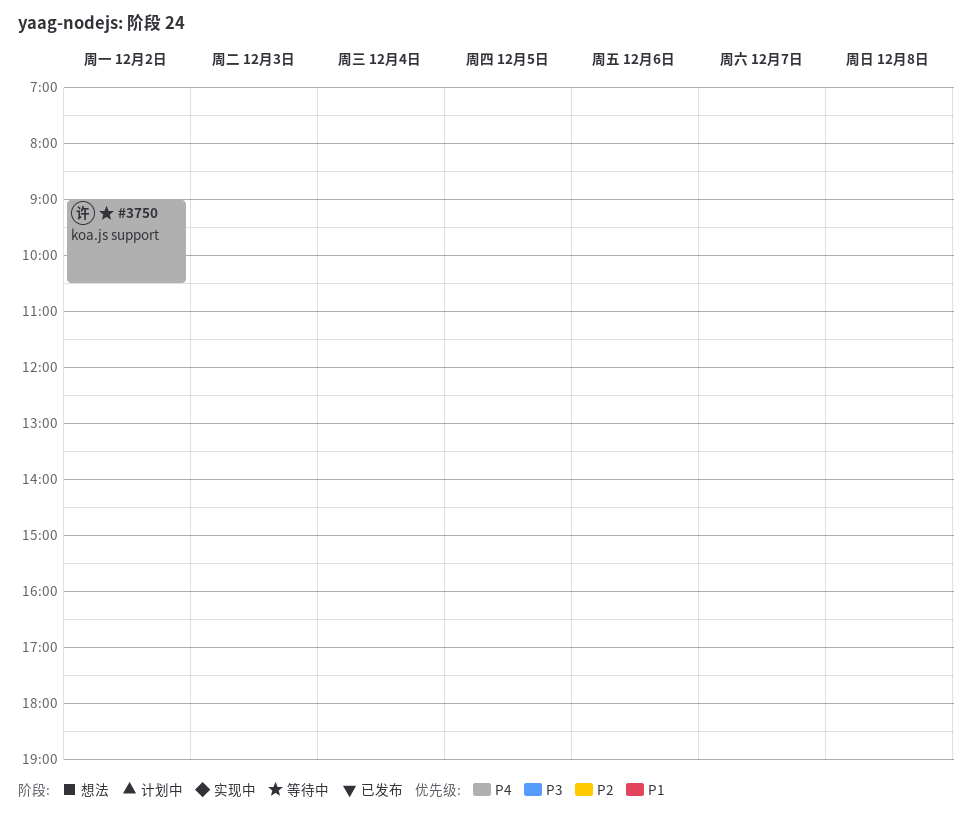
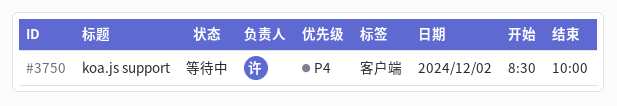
#3750, begins: 09:00 -> 08:30
#3750, ends: 10:30 -> 10:00

